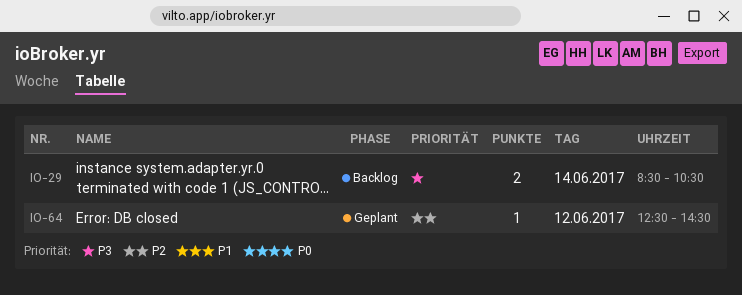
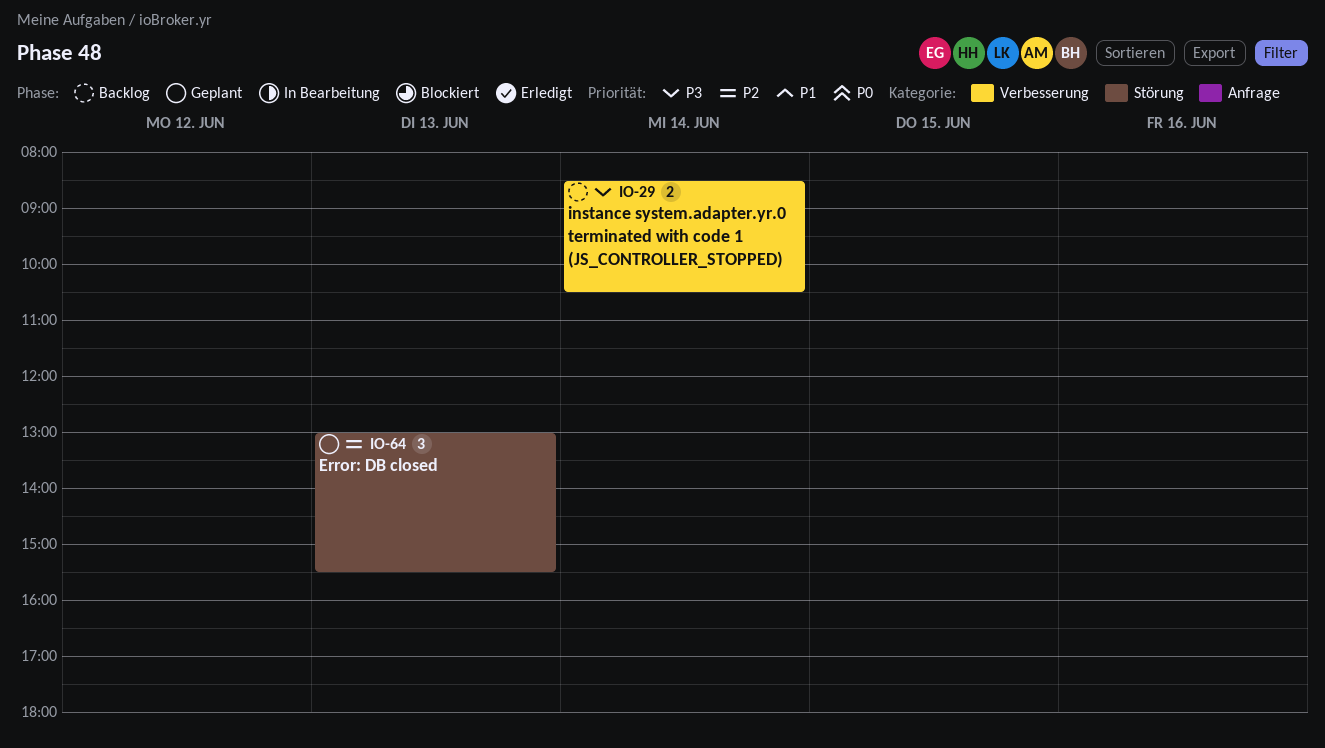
IO-64, estimate: 1 -> 3
IO-64, day: Jun 12 -> Jun 13
IO-64, begins: 12:30 -> 13:00
IO-64, ends: 14:30 -> 15:30

